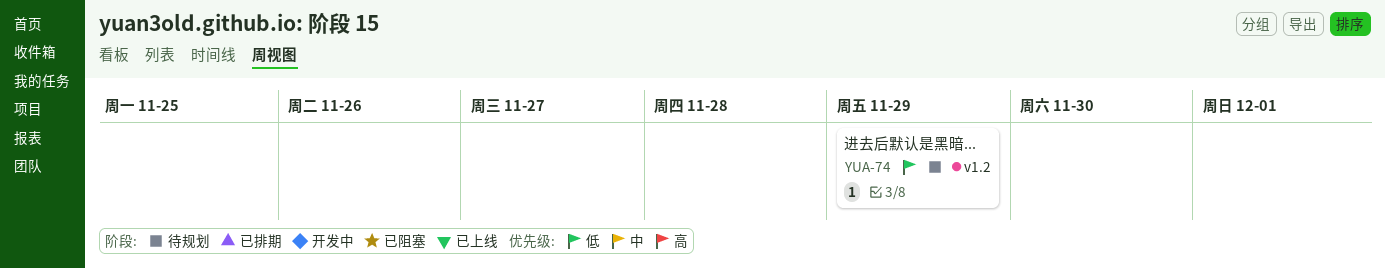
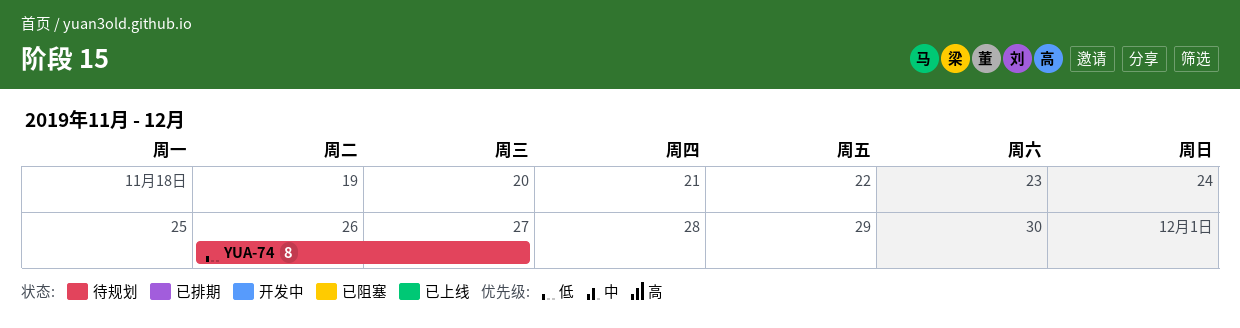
YUA-74, estimate: 1 -> 8
YUA-74, due: Nov 29 -> Nov 27

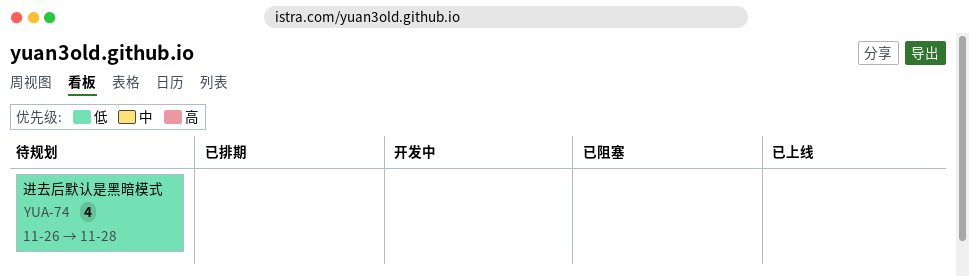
YUA-74, estimate: 8 -> 4
YUA-74, due: Nov 27 -> Nov 28

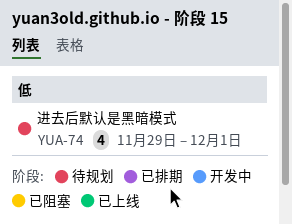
YUA-74, start: Nov 26 -> Nov 29
YUA-74, due: Nov 28 -> Dec 1

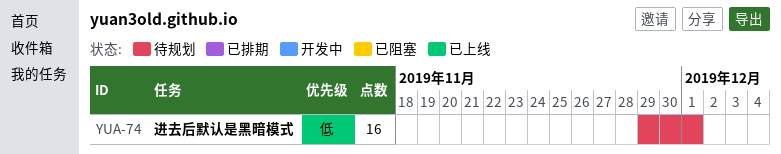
YUA-74, estimate: 4 -> 16

